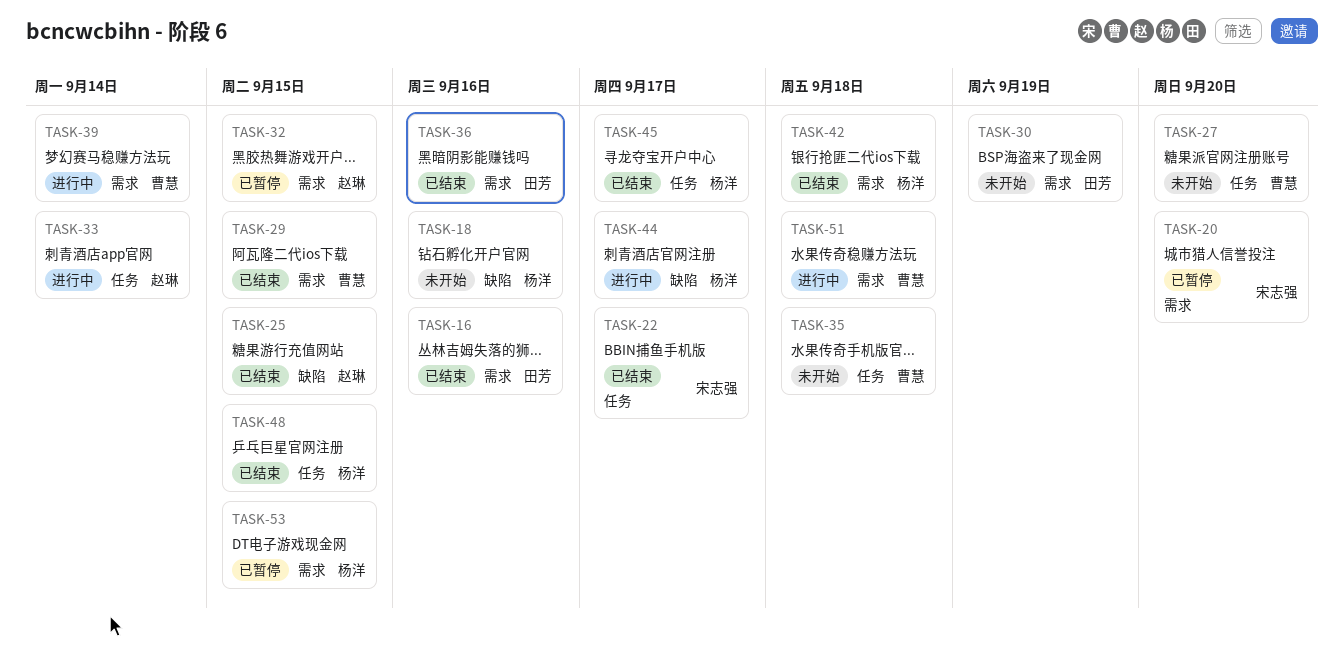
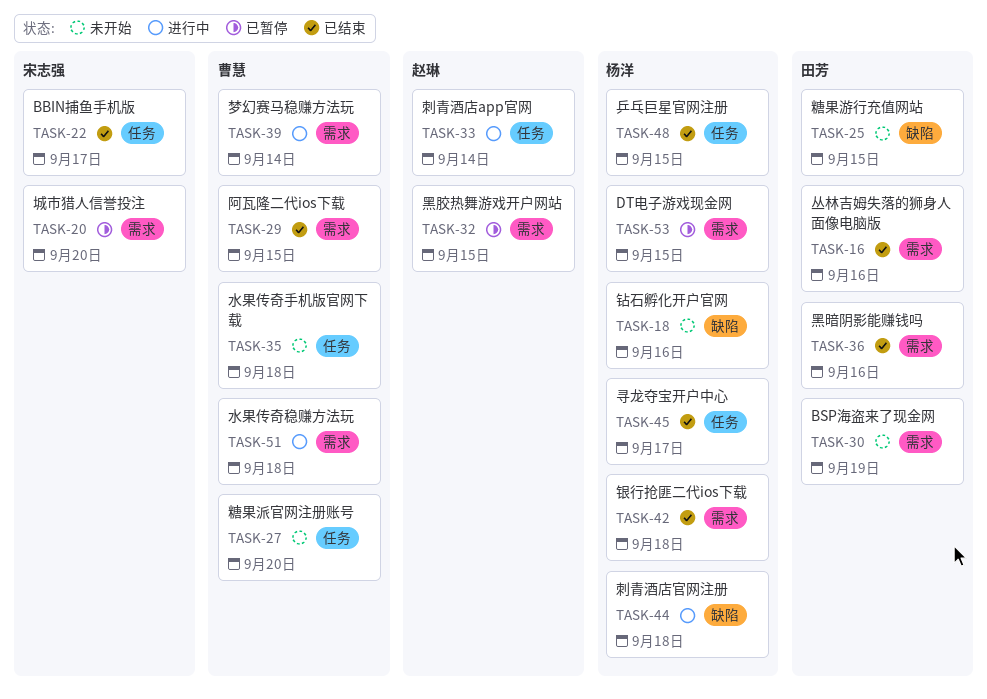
TASK-25, status: 已结束 -> 未开始
TASK-25, owner: 赵琳 -> 田芳
TASK-44, due: Sep 17 -> Sep 18

